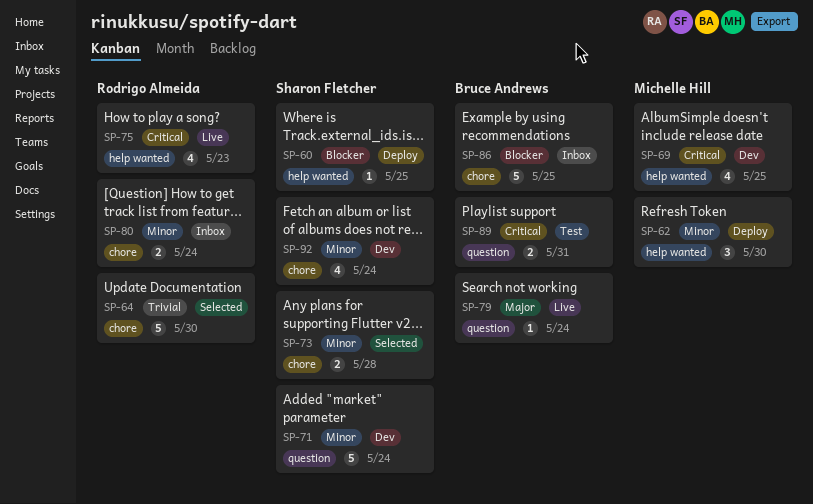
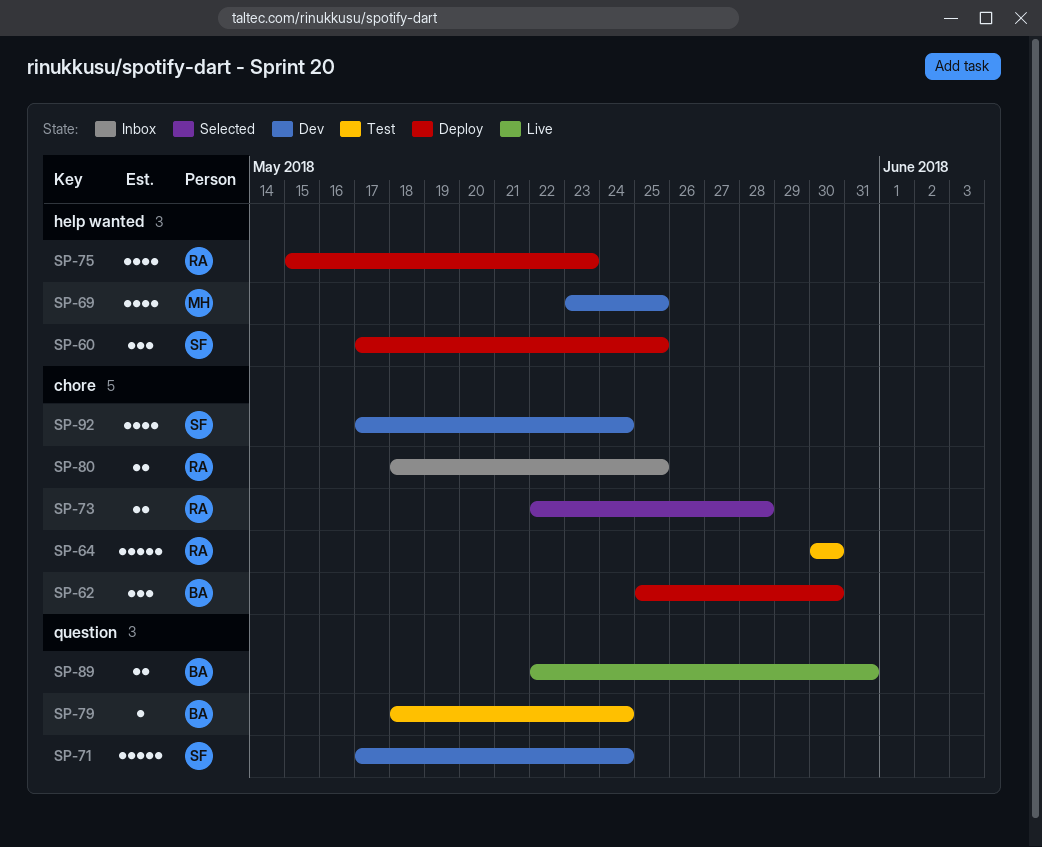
SP-60, estimate: 1 -> 3
SP-62, owner: Michelle Hill -> Bruce Andrews
SP-62, label: help wanted -> chore
SP-64, status: Selected -> Test
SP-73, owner: Sharon Fletcher -> Rodrigo Almeida
SP-75, status: Live -> Deploy
SP-79, status: Live -> Test
SP-80, due: May 24 -> May 25
SP-86: present -> none
SP-89, status: Test -> Live

